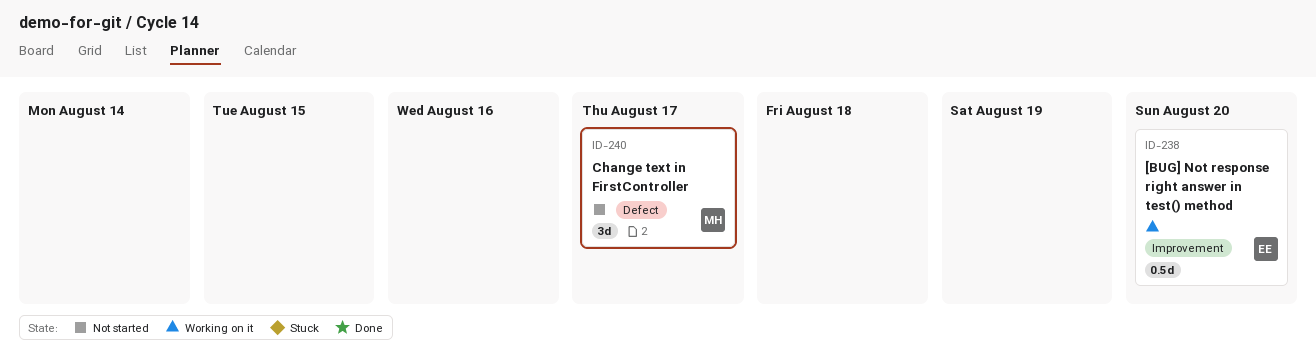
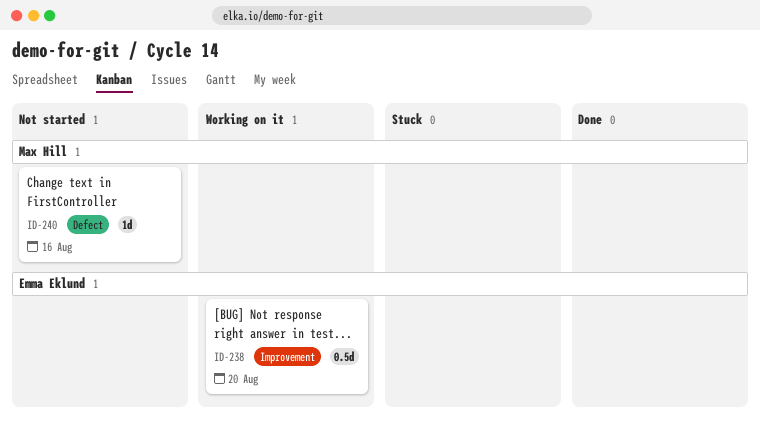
ID-240, estimate: 3d -> 1d
ID-240, due: Aug 17 -> Aug 16

